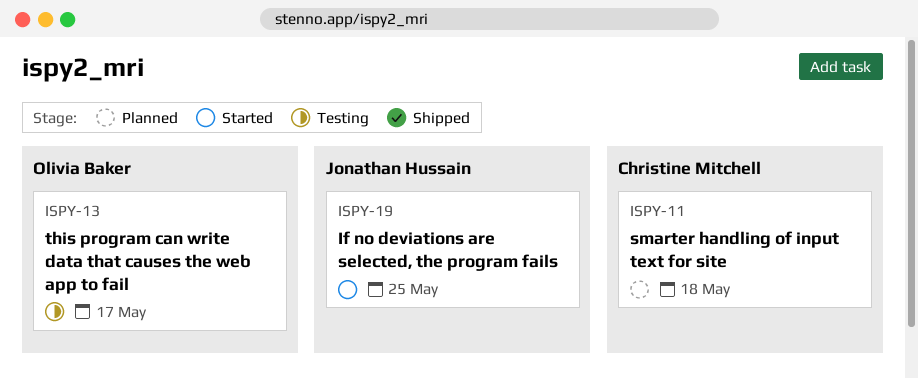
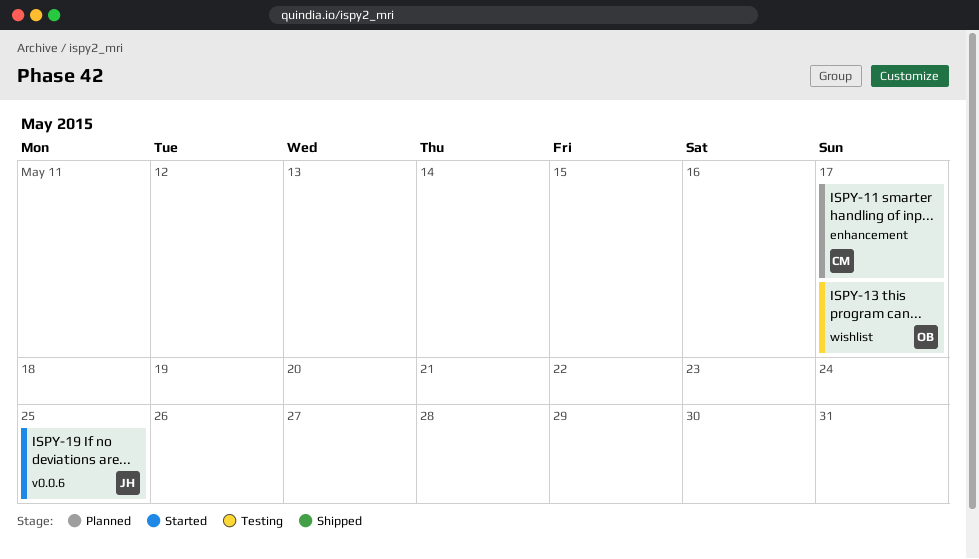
ISPY-11, due: May 18 -> May 17

